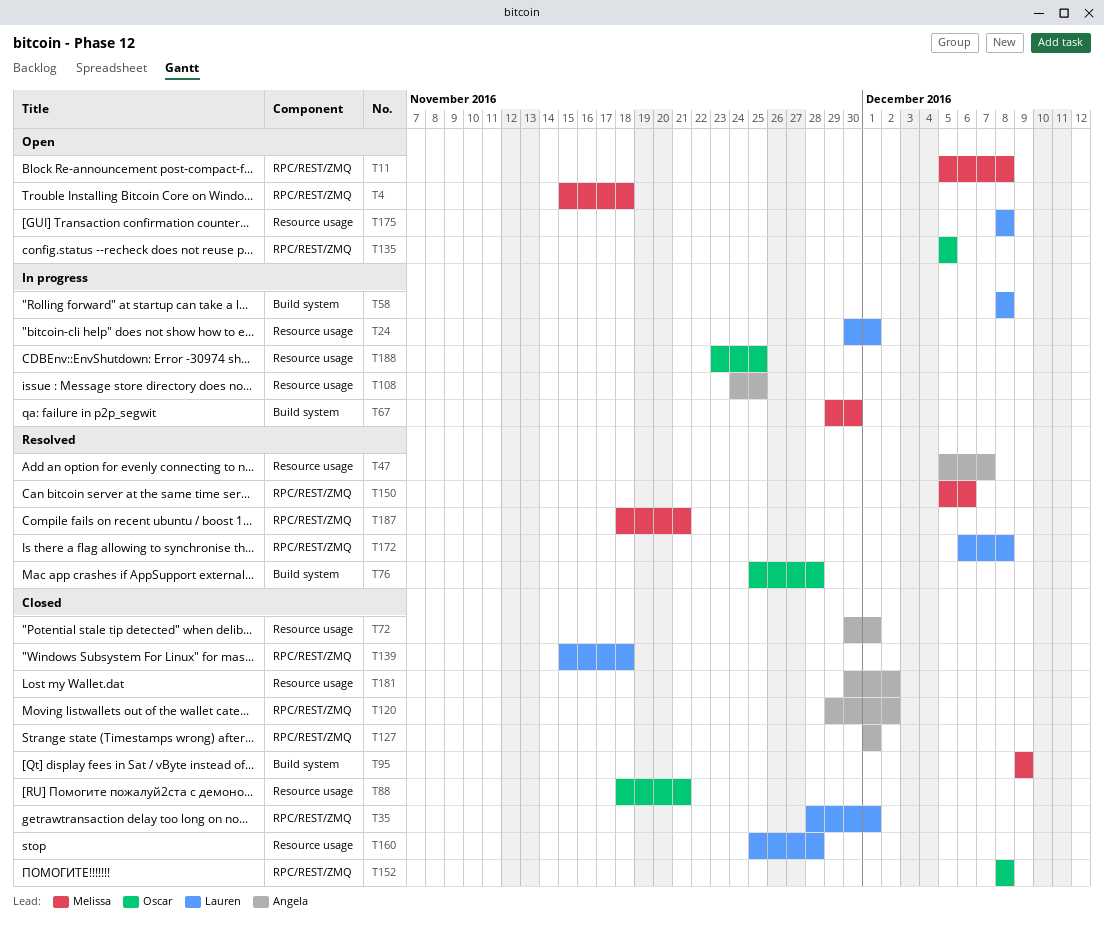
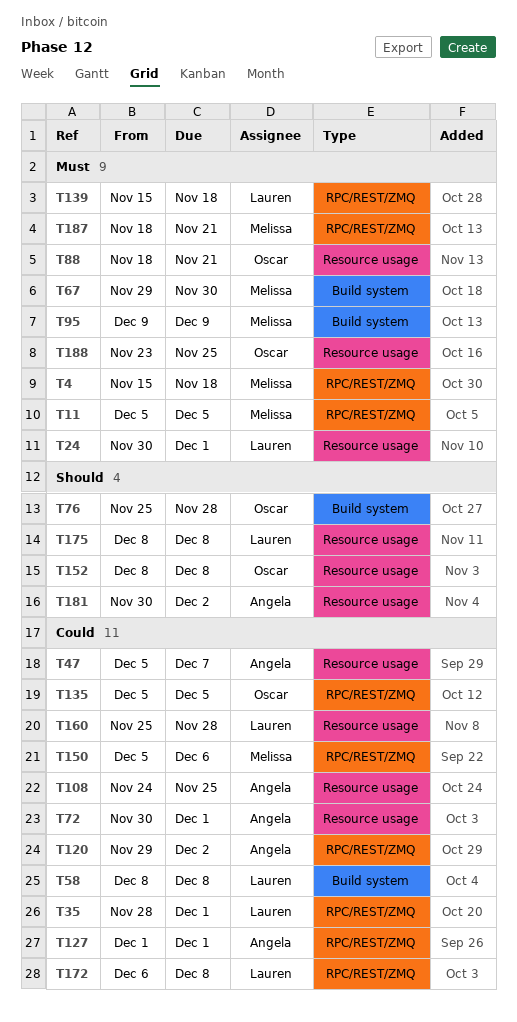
T11, due: Dec 8 -> Dec 5
T152, label: RPC/REST/ZMQ -> Resource usage

